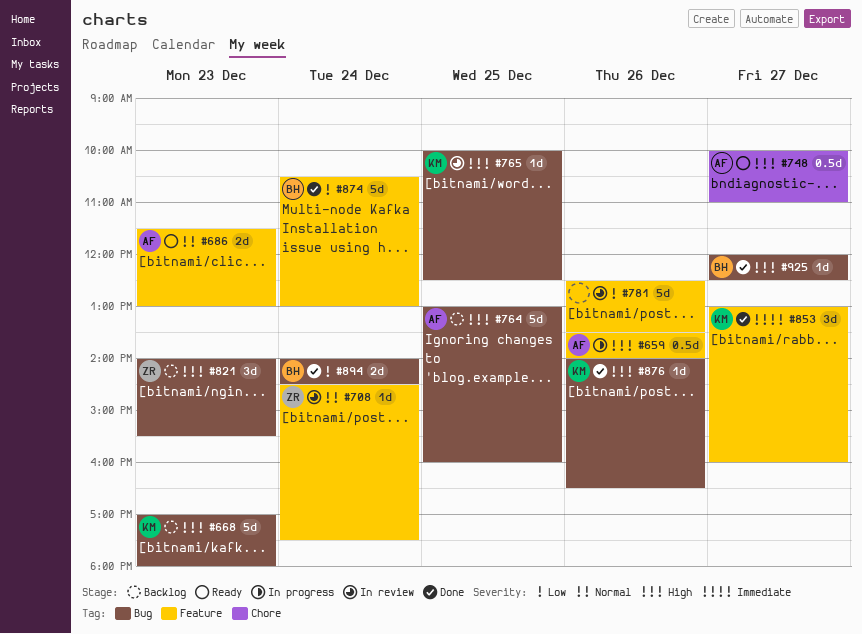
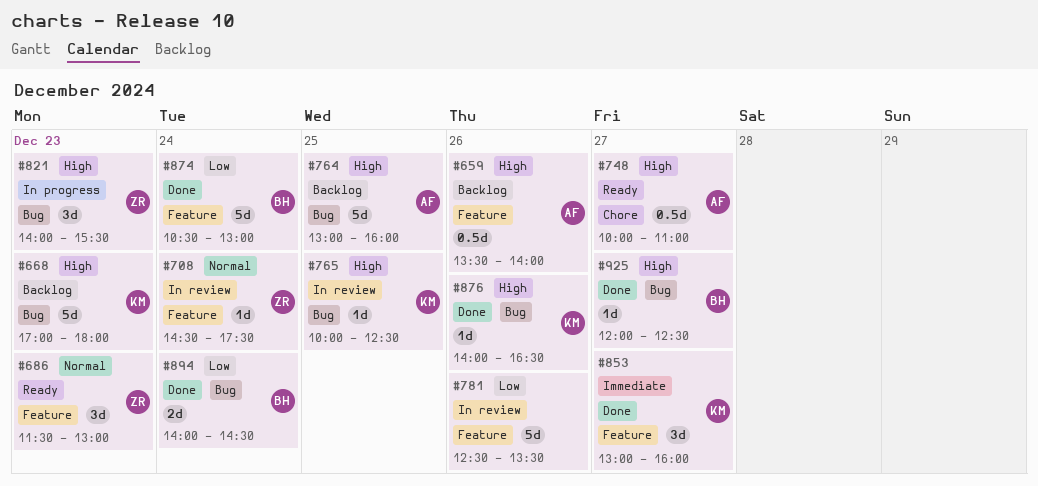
#659, status: In progress -> Backlog
#686, owner: AF -> ZR
#686, estimate: 2d -> 3d
#821, status: Backlog -> In progress

